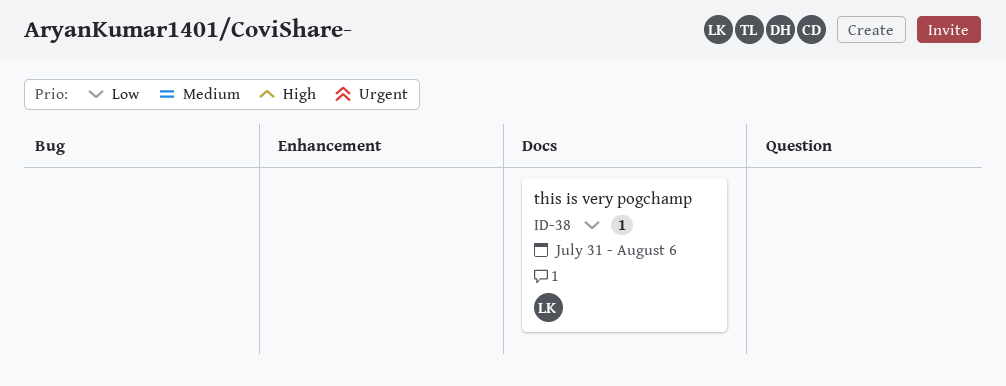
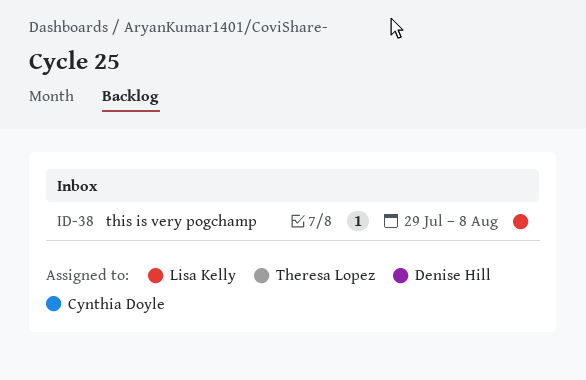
ID-38, start: Jul 31 -> Jul 29
ID-38, due: Aug 6 -> Aug 8

